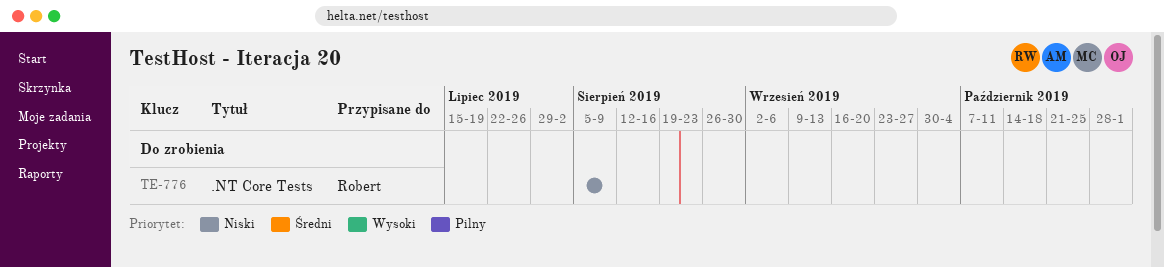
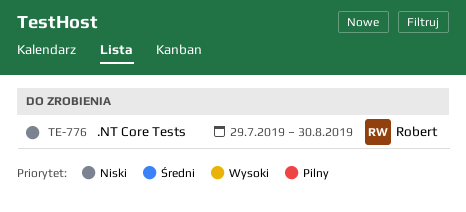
TE-776, start: Aug 5 -> Jul 29
TE-776, due: Aug 9 -> Aug 30

